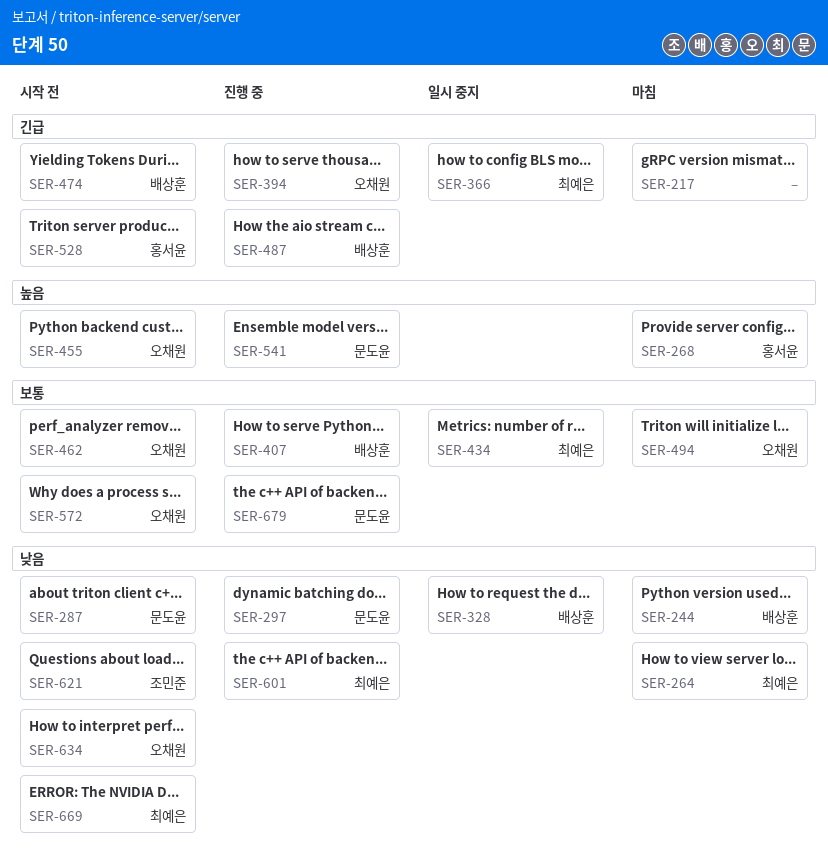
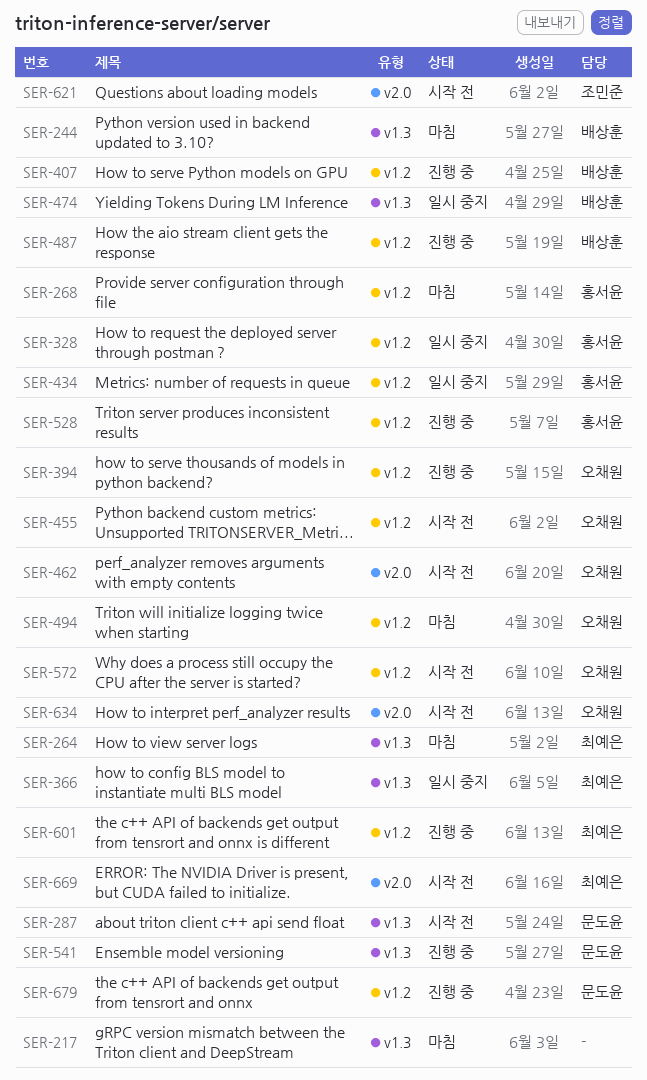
SER-297: present -> none
SER-328, owner: 배상훈 -> 홍서윤
SER-434, owner: 최예은 -> 홍서윤
SER-474, status: 시작 전 -> 일시 중지
SER-528, status: 시작 전 -> 진행 중

